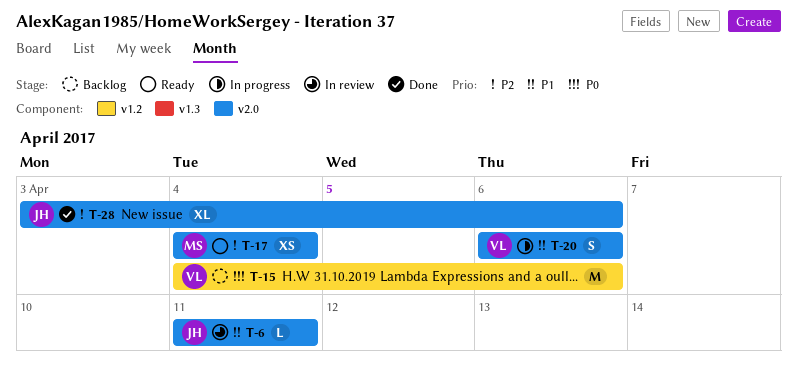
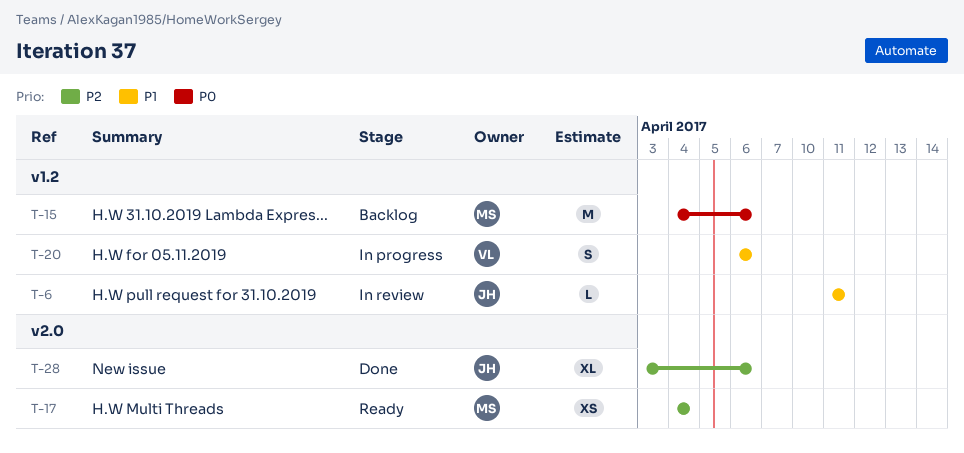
T-6, label: v2.0 -> v1.2
T-15, owner: VL -> MS
T-20, label: v2.0 -> v1.2

